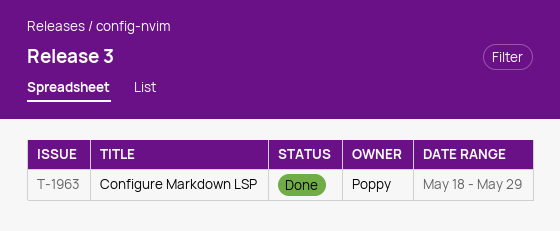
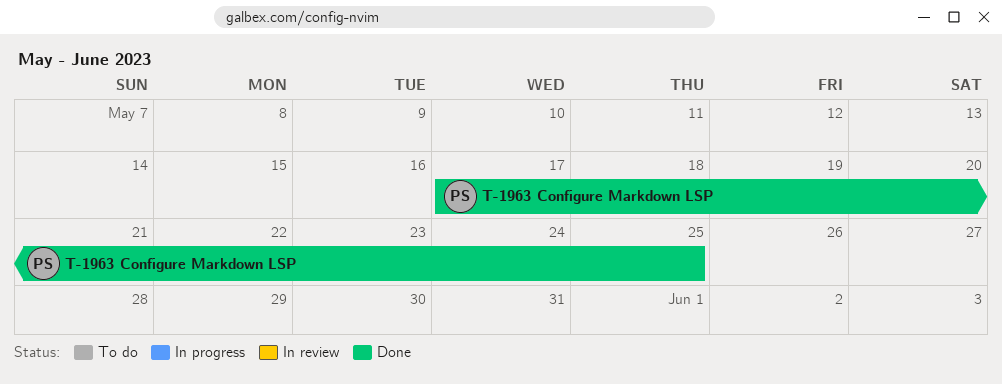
T-1963, start: May 18 -> May 17
T-1963, due: May 29 -> May 25

